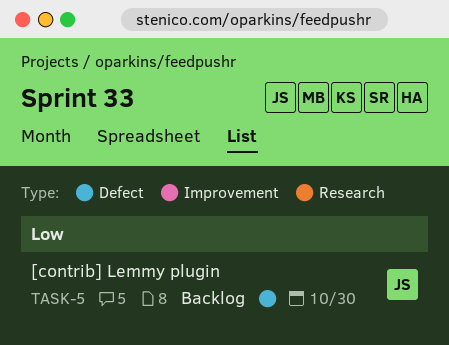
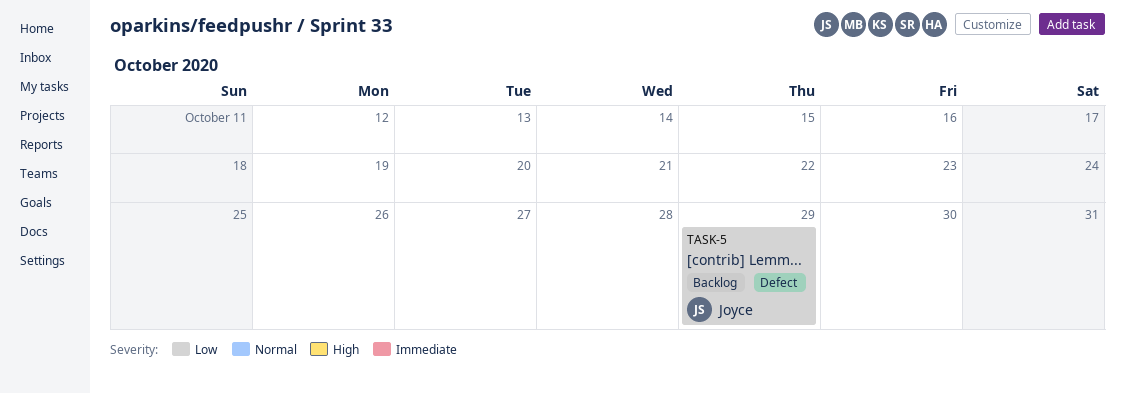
TASK-5, due: Oct 30 -> Oct 29

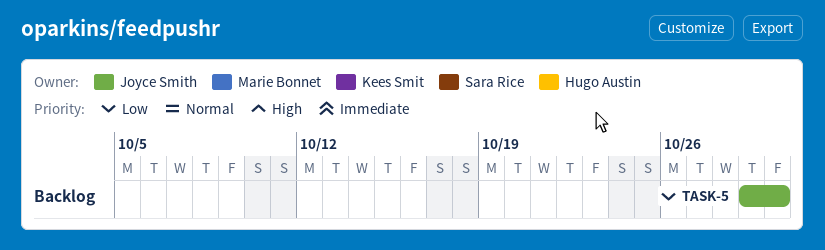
TASK-5, due: Oct 29 -> Oct 30

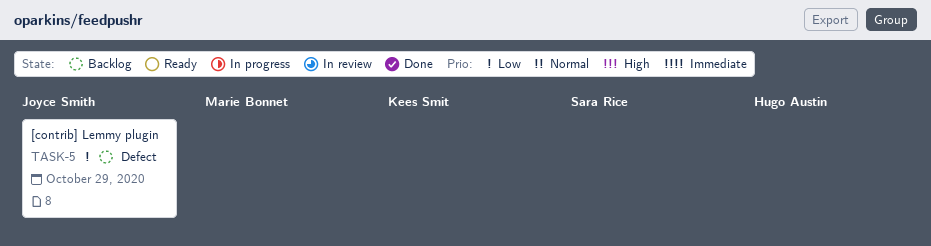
TASK-5, due: Oct 30 -> Oct 29

